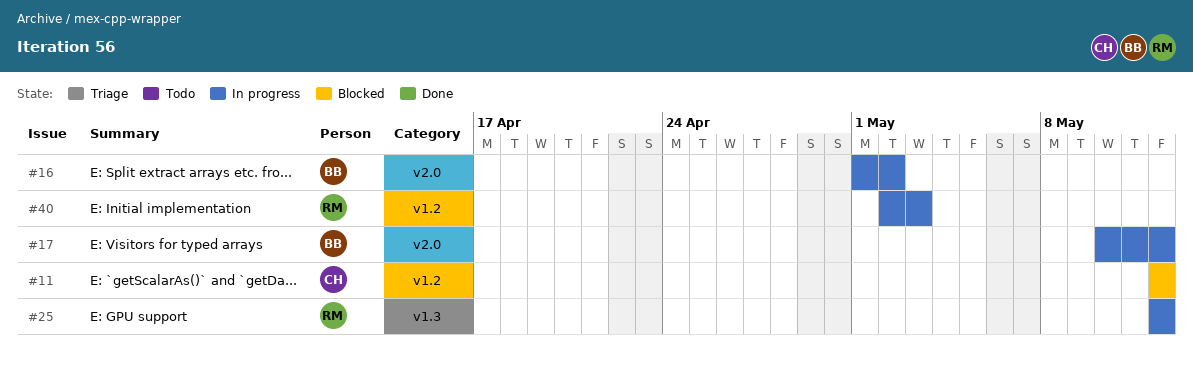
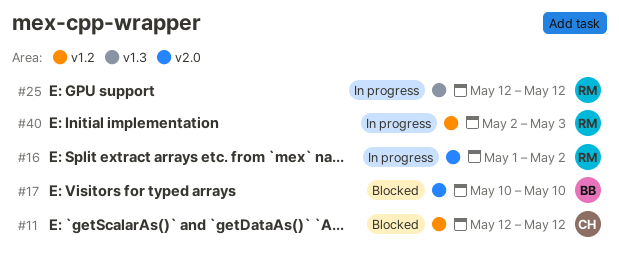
#16, owner: BB -> RM
#17, status: In progress -> Blocked
#17, due: May 12 -> May 10

